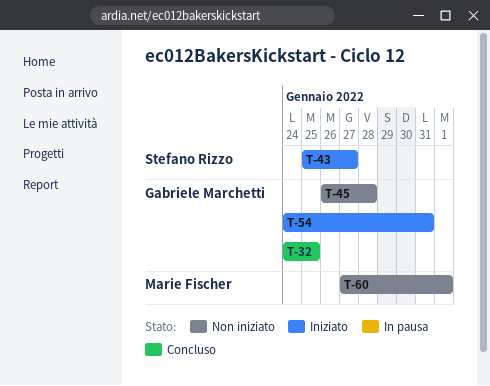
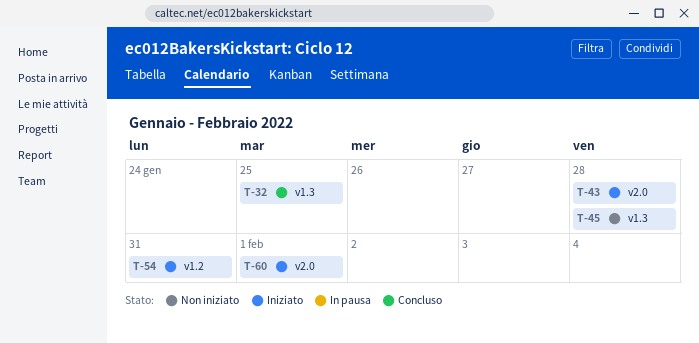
T-43, due: Jan 27 -> Jan 28
T-60, status: Non iniziato -> Iniziato

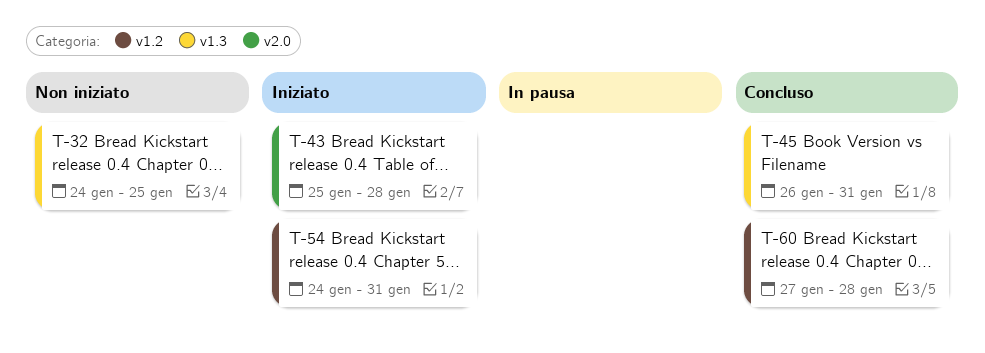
T-32, status: Concluso -> Non iniziato
T-45, status: Non iniziato -> Concluso
T-45, due: Jan 28 -> Jan 31
T-60, status: Iniziato -> Concluso
T-60, label: v2.0 -> v1.2
T-60, due: Feb 1 -> Jan 28

